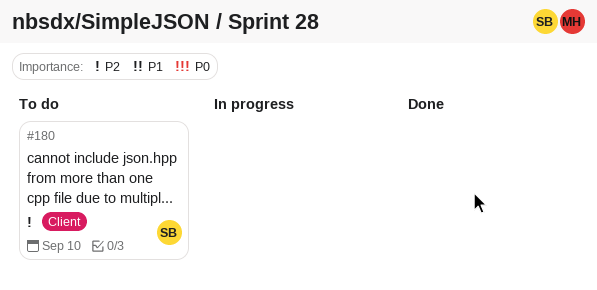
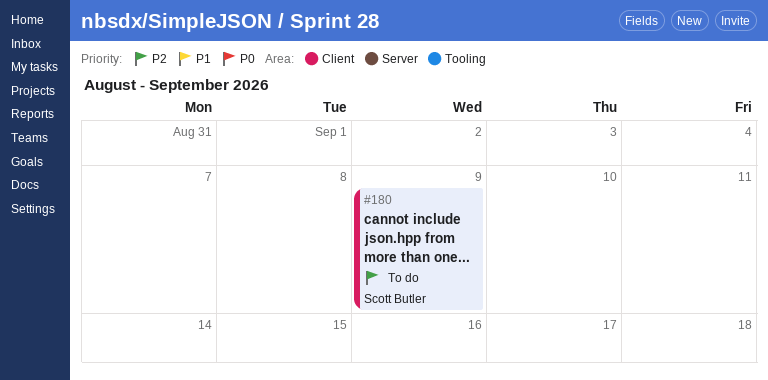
#180, due: Sep 10 -> Sep 9

